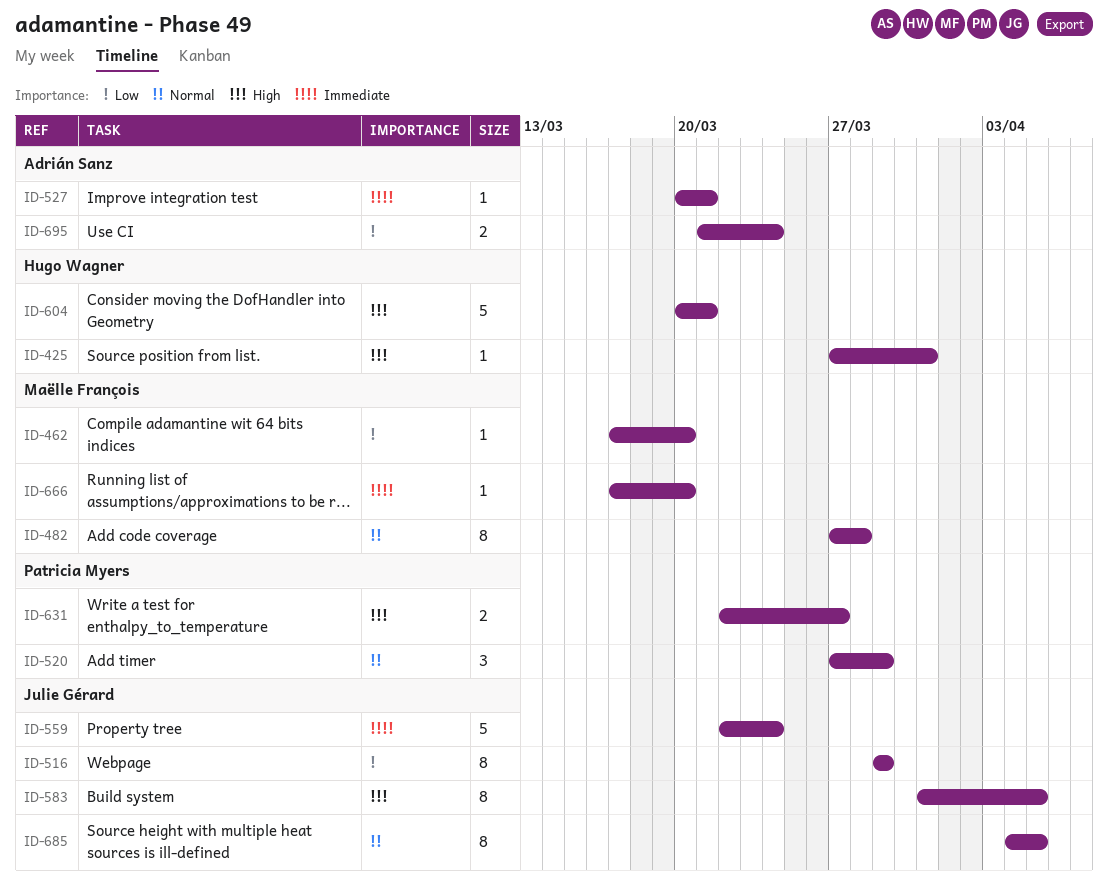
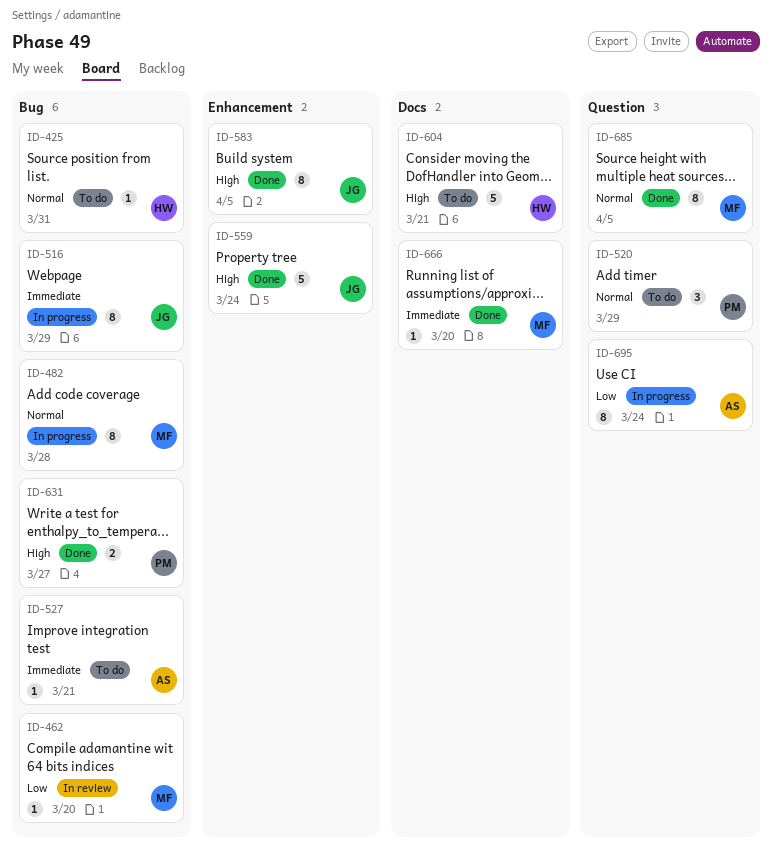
ID-425, priority: High -> Normal
ID-516, priority: Low -> Immediate
ID-559, priority: Immediate -> High
ID-685, owner: Julie Gérard -> Maëlle François
ID-695, estimate: 2 -> 8

